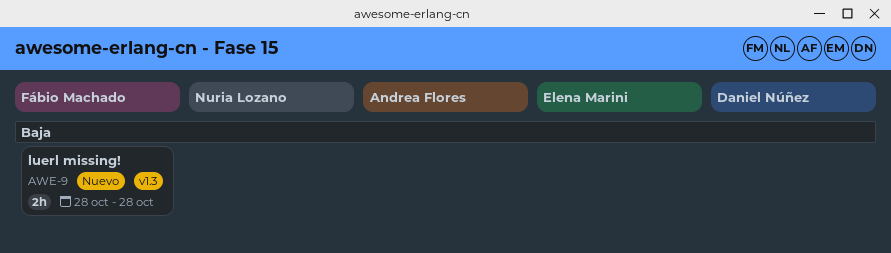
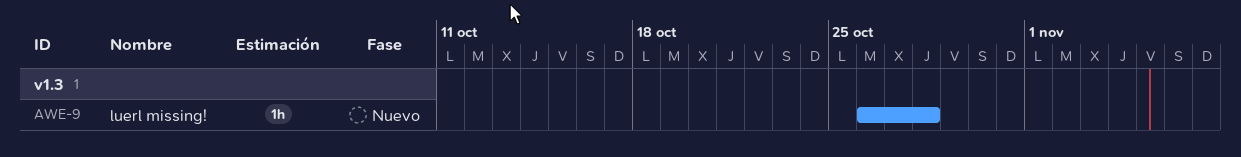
AWE-9, estimate: 2h -> 1h
AWE-9, start: Oct 28 -> Oct 26

